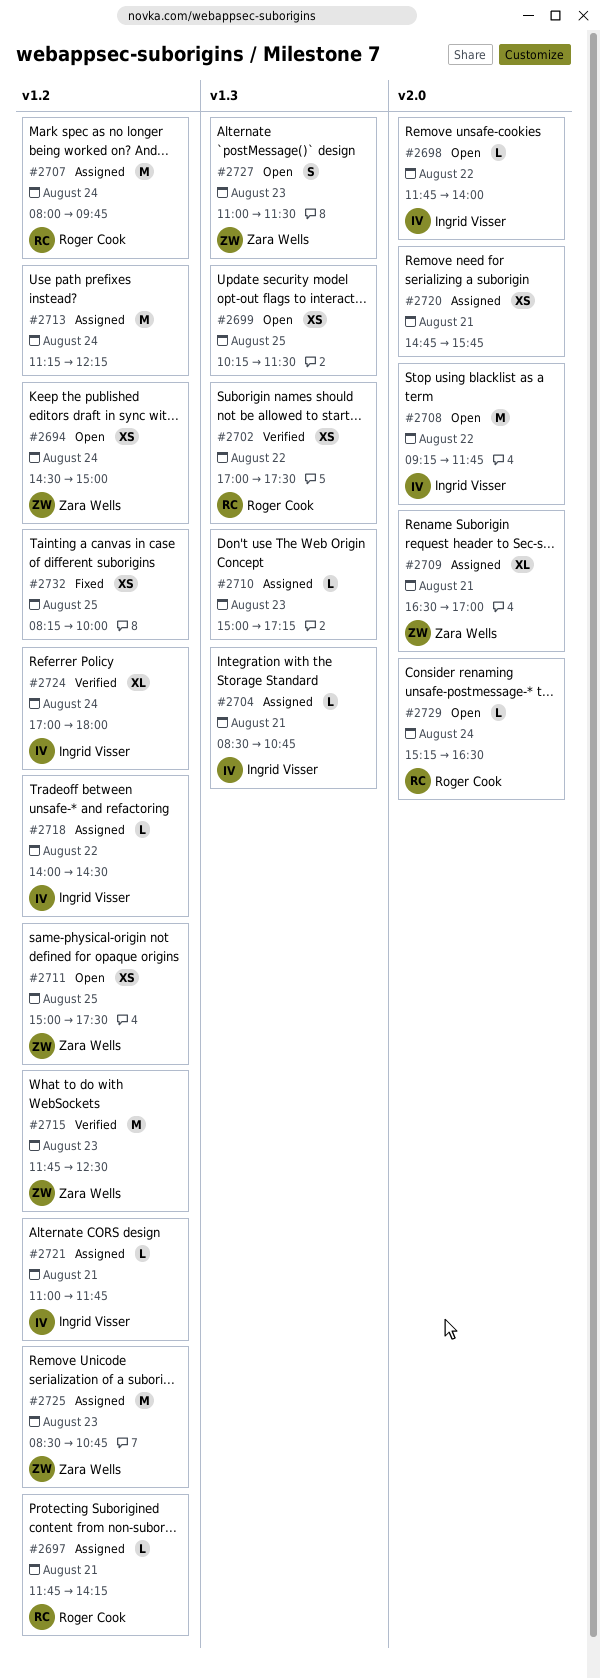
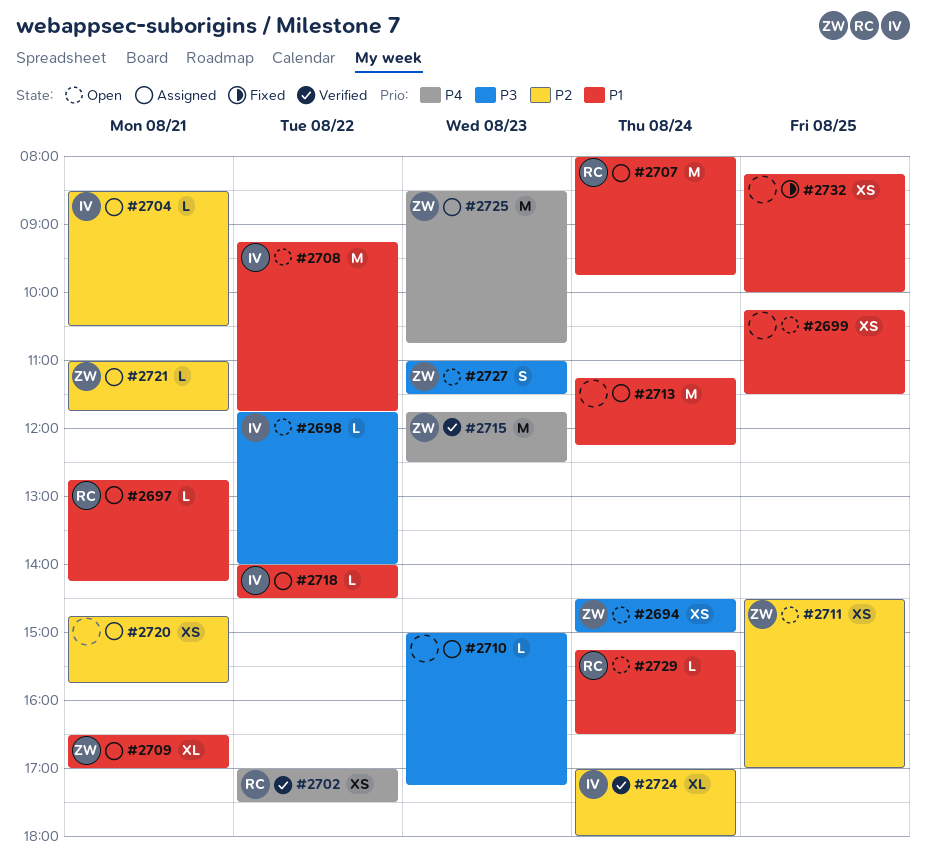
#2697, begins: 11:45 -> 12:45
#2704, ends: 10:45 -> 10:30
#2711, begins: 15:00 -> 14:30
#2711, ends: 17:30 -> 17:00
#2721, owner: Ingrid Visser -> Zara Wells

